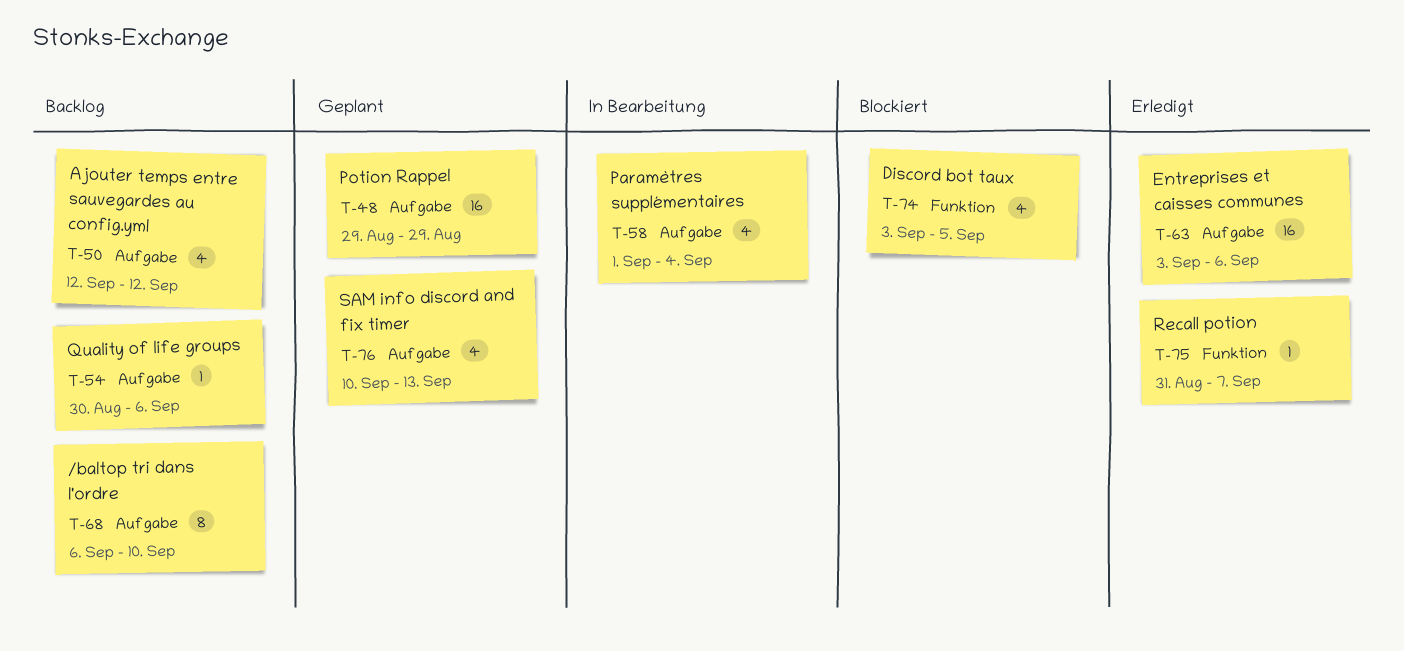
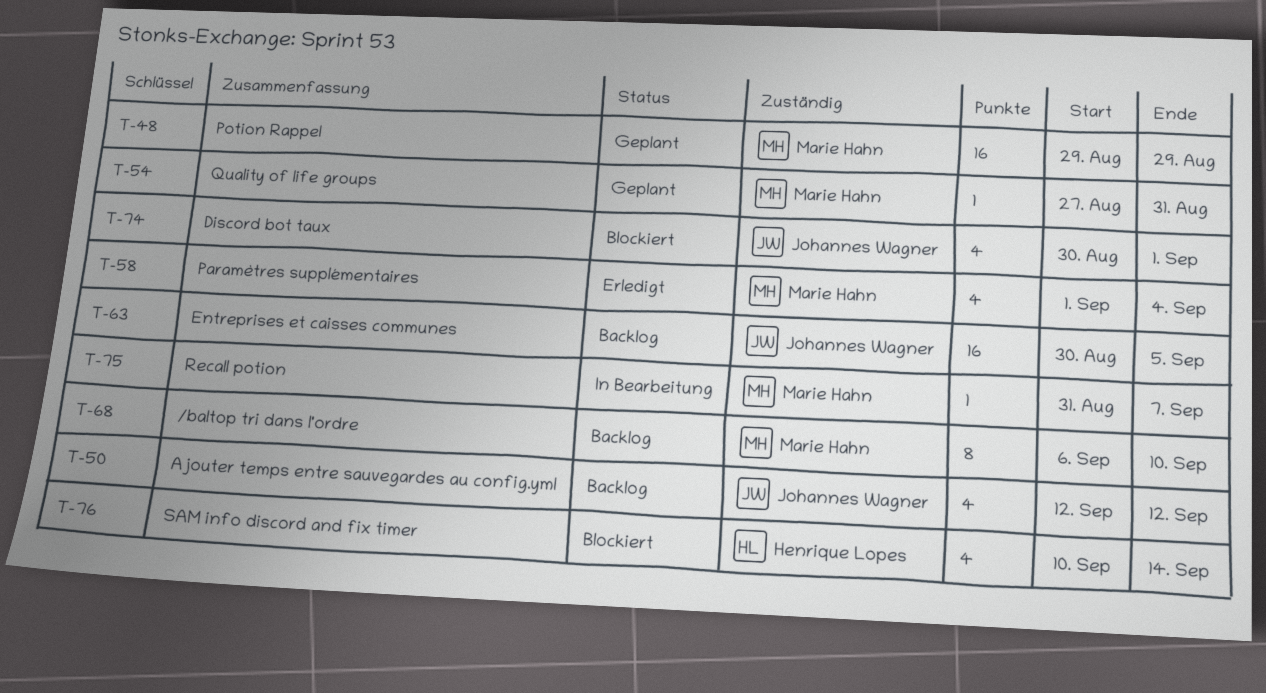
T-54, status: Backlog -> Geplant
T-54, start: Aug 30 -> Aug 27
T-54, due: Sep 6 -> Aug 31
T-58, status: In Bearbeitung -> Erledigt
T-63, status: Erledigt -> Backlog
T-63, start: Sep 3 -> Aug 30
T-63, due: Sep 6 -> Sep 5
T-74, start: Sep 3 -> Aug 30
T-74, due: Sep 5 -> Sep 1
T-75, status: Erledigt -> In Bearbeitung
T-76, status: Geplant -> Blockiert
T-76, due: Sep 13 -> Sep 14

